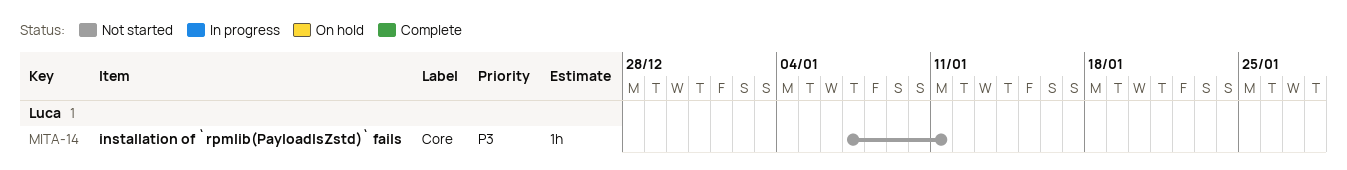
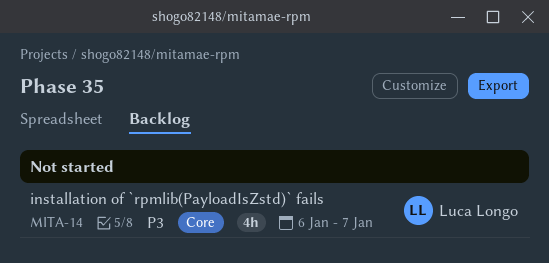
MITA-14, estimate: 1h -> 4h
MITA-14, start: Jan 7 -> Jan 6
MITA-14, due: Jan 11 -> Jan 7

